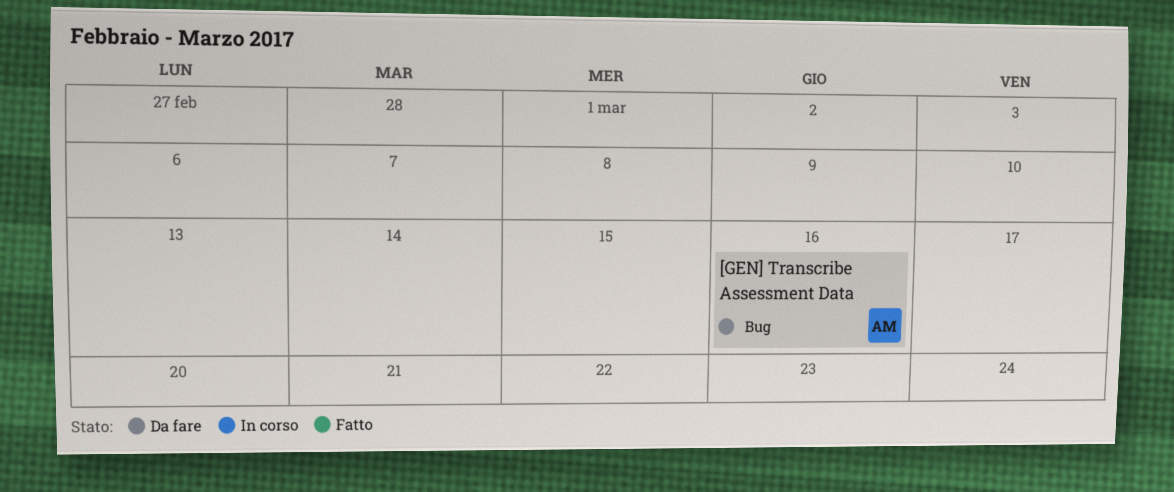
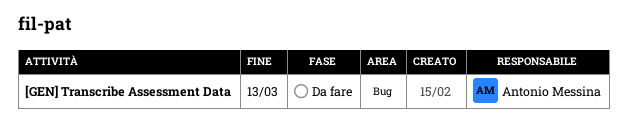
[GEN] Transcribe Assessment Data, due: Mar 16 -> Mar 13

